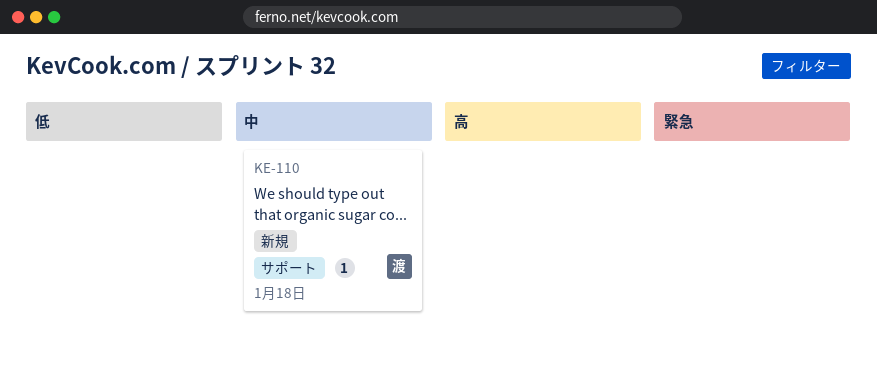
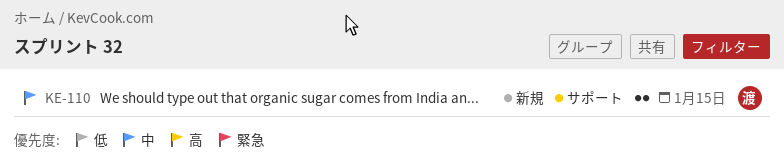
KE-110, estimate: 1 -> 2
KE-110, due: Jan 18 -> Jan 15

